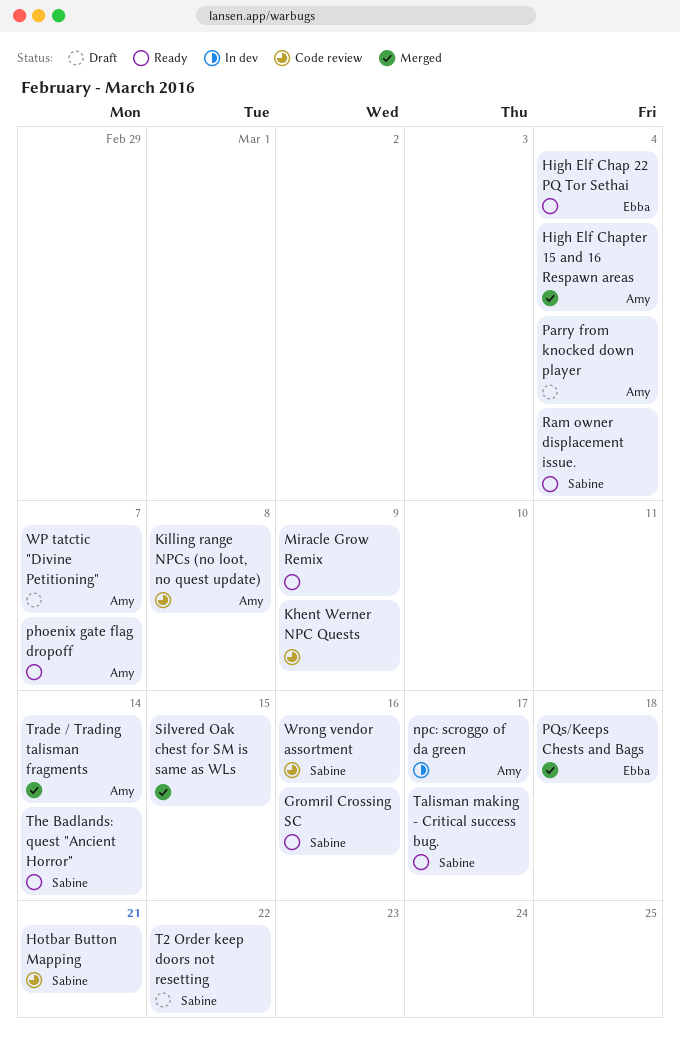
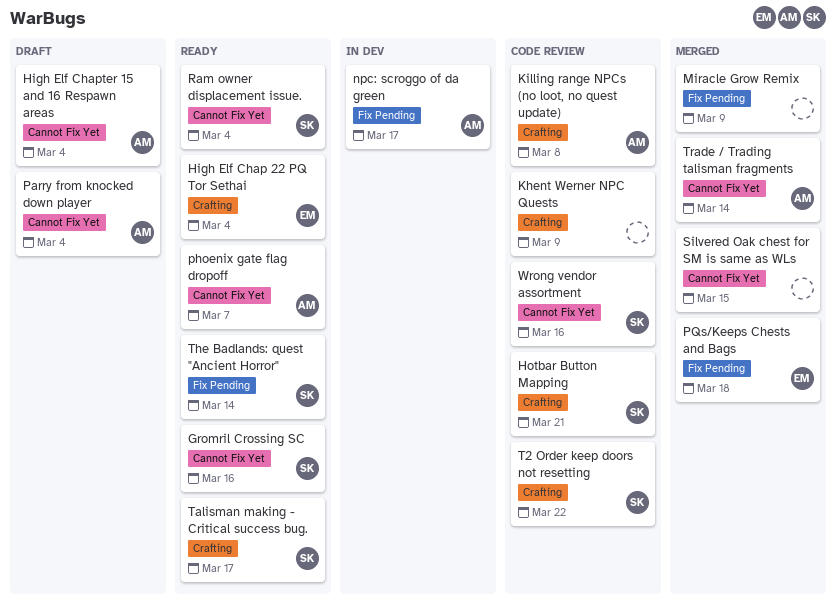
High Elf Chapter 15 and 16 Respawn areas, status: Merged -> Draft
Miracle Grow Remix, status: Ready -> Merged
T2 Order keep doors not resetting, status: Draft -> Code review
WP tatctic "Divine Petitioning": present -> none

